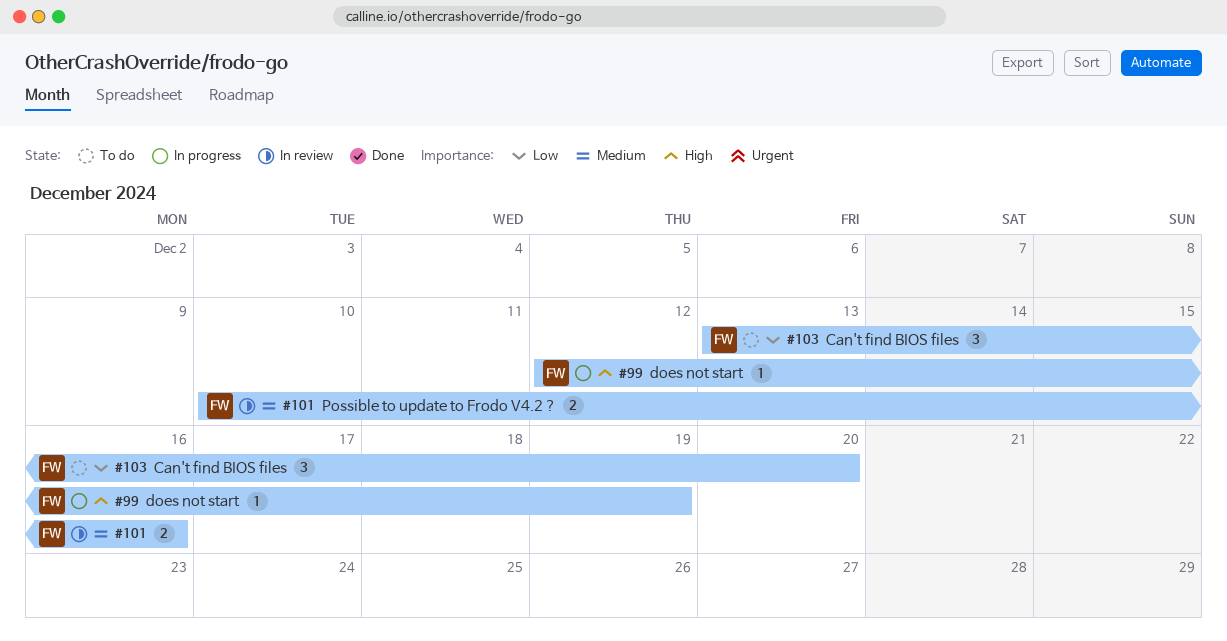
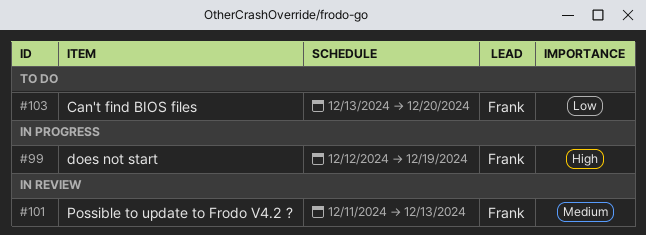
#101, start: Dec 10 -> Dec 11
#101, due: Dec 16 -> Dec 13

